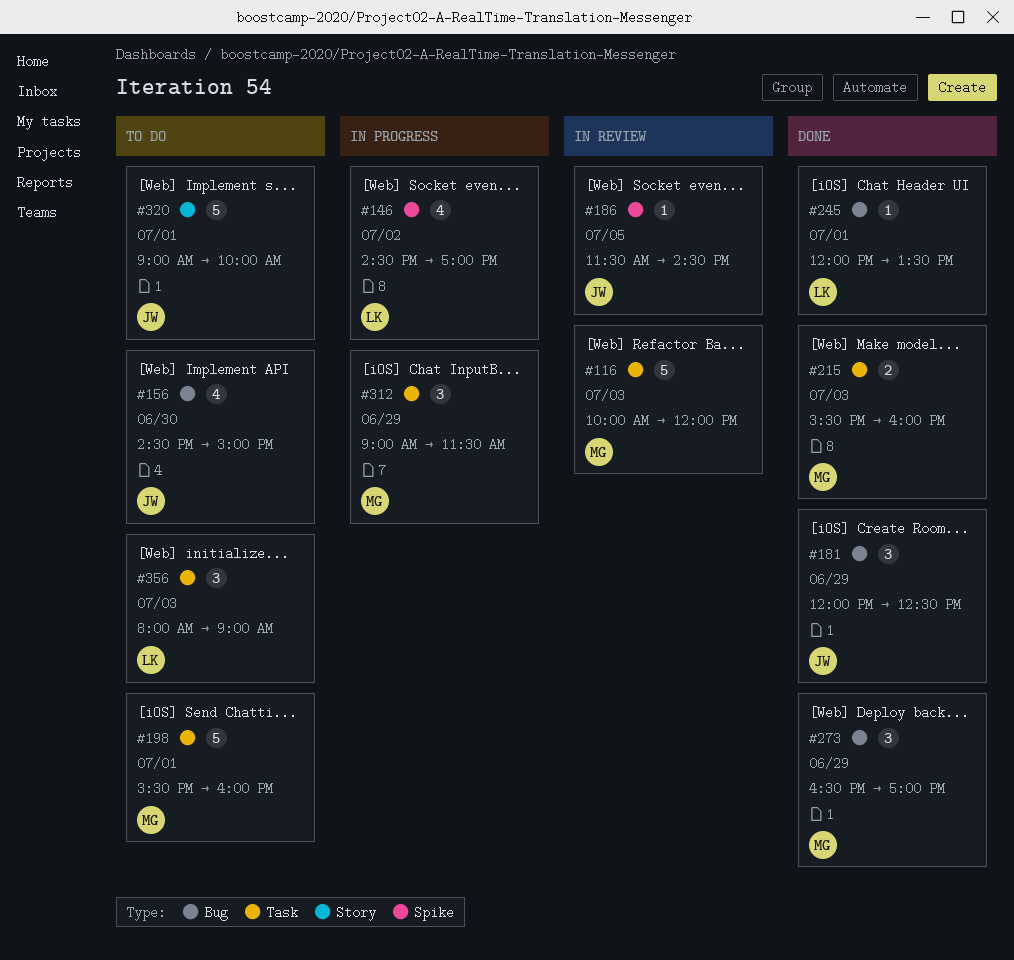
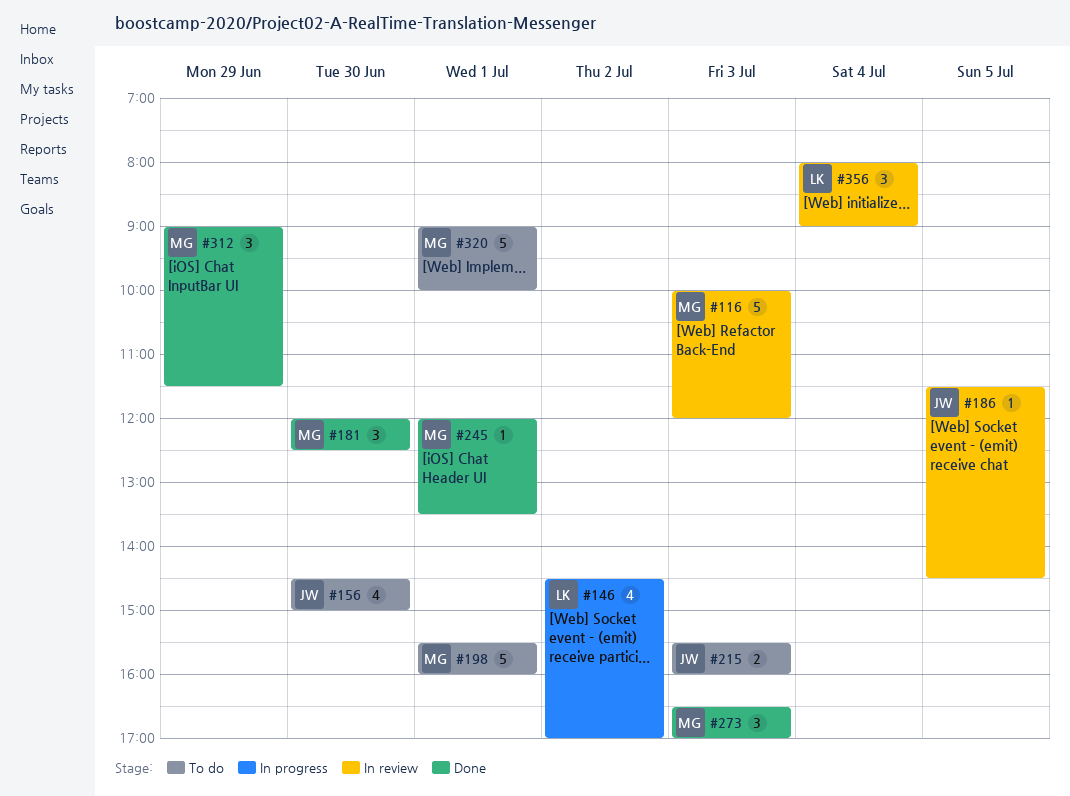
#181, owner: JW -> MG
#181, day: Jun 29 -> Jun 30
#215, status: Done -> To do
#215, owner: MG -> JW
#245, owner: LK -> MG
#273, day: Jun 29 -> Jul 3
#312, status: In progress -> Done
#320, owner: JW -> MG
#356, status: To do -> In review
#356, day: Jul 3 -> Jul 4

